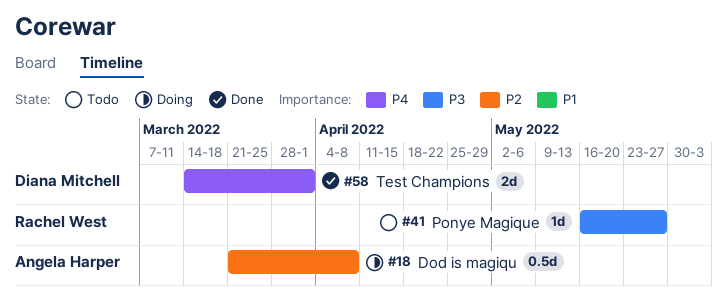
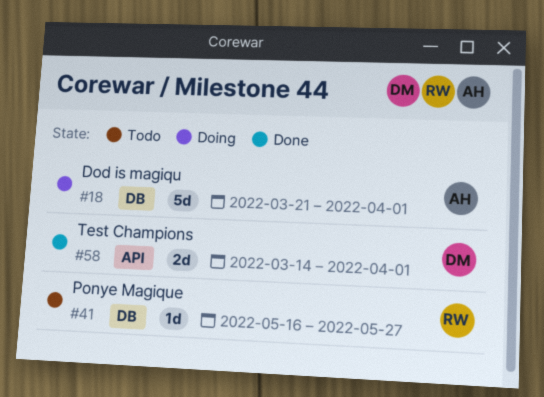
#18, estimate: 0.5d -> 5d
#18, due: Apr 8 -> Apr 1

